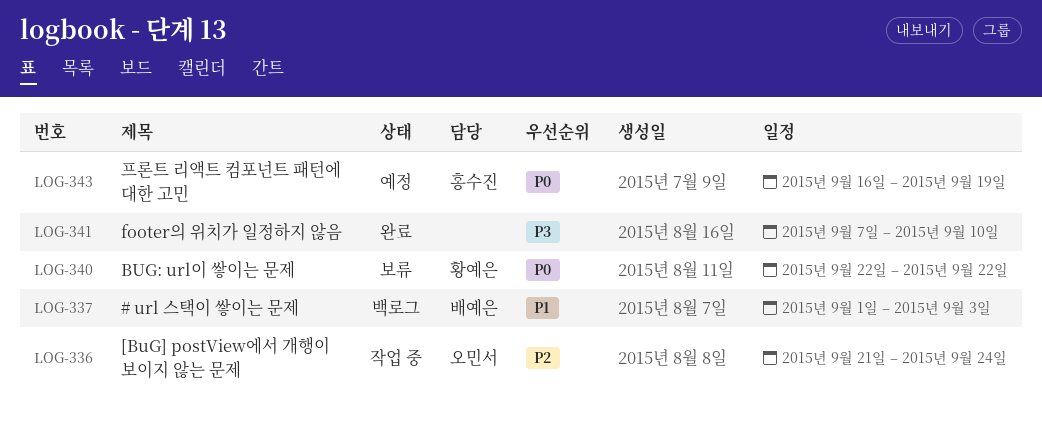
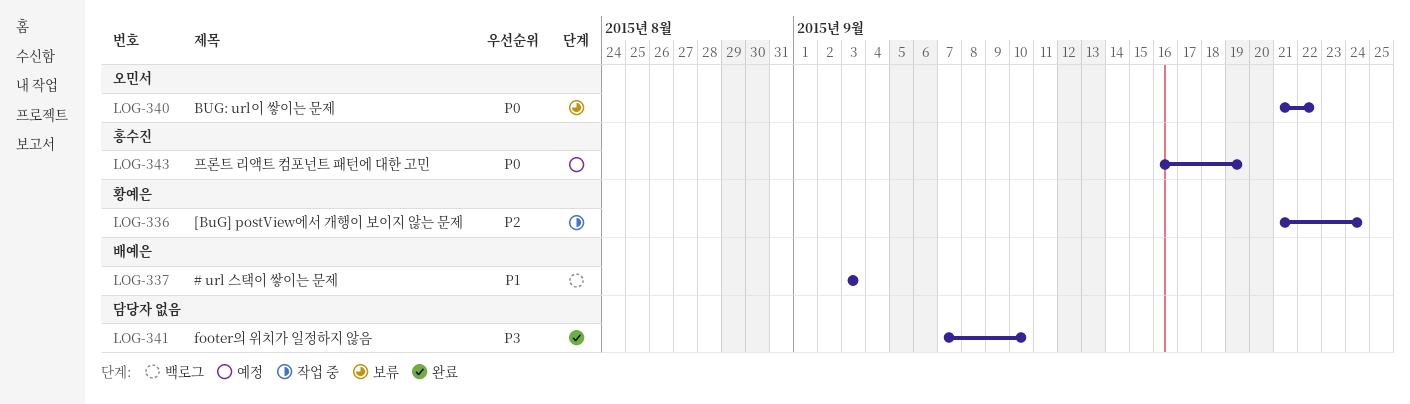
LOG-336, owner: 오민서 -> 황예은
LOG-337, start: Sep 1 -> Sep 3
LOG-340, owner: 황예은 -> 오민서
LOG-340, start: Sep 22 -> Sep 21

